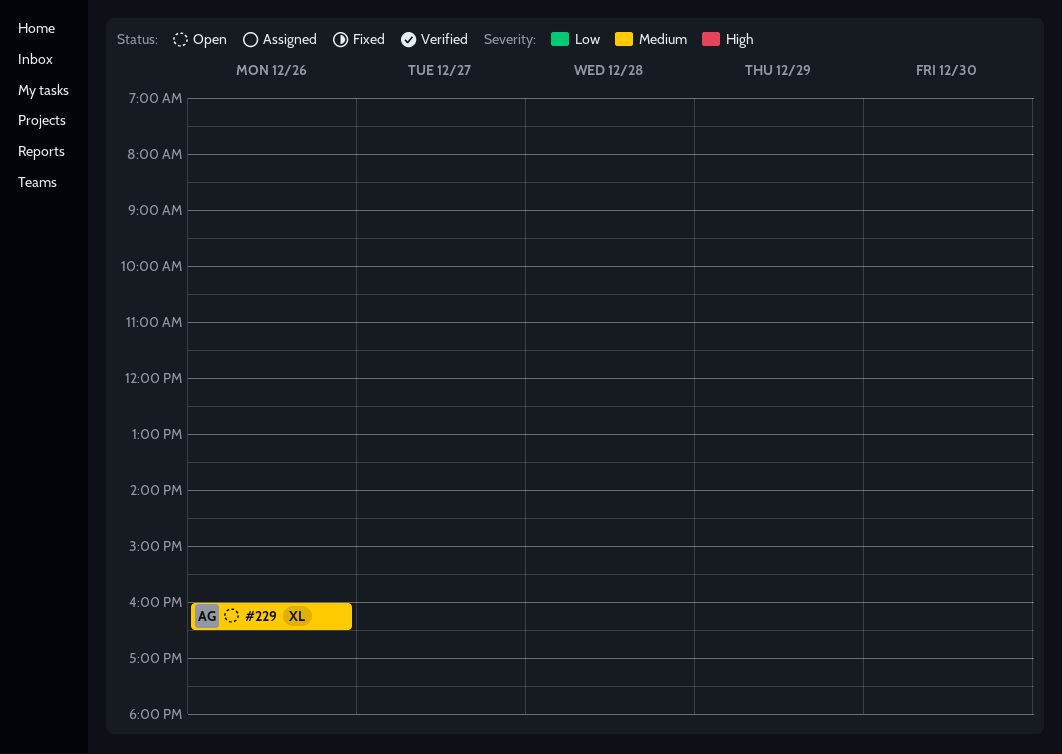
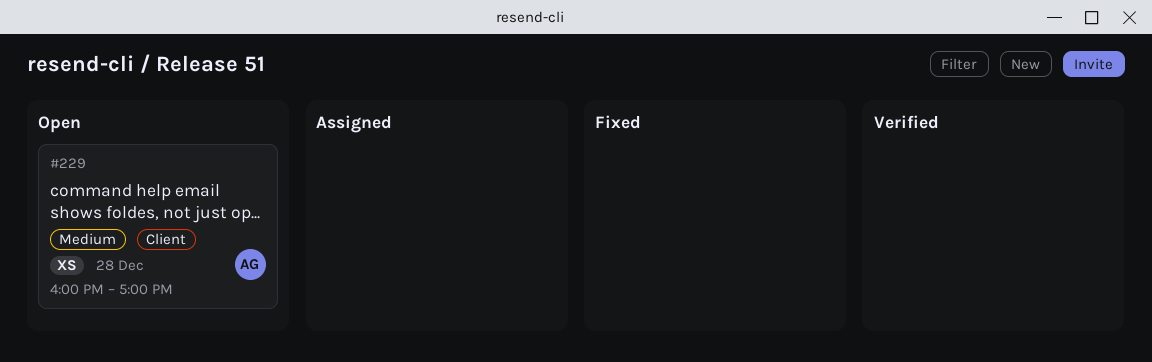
#229, estimate: XL -> XS
#229, day: Dec 26 -> Dec 28
#229, ends: 16:30 -> 17:00

